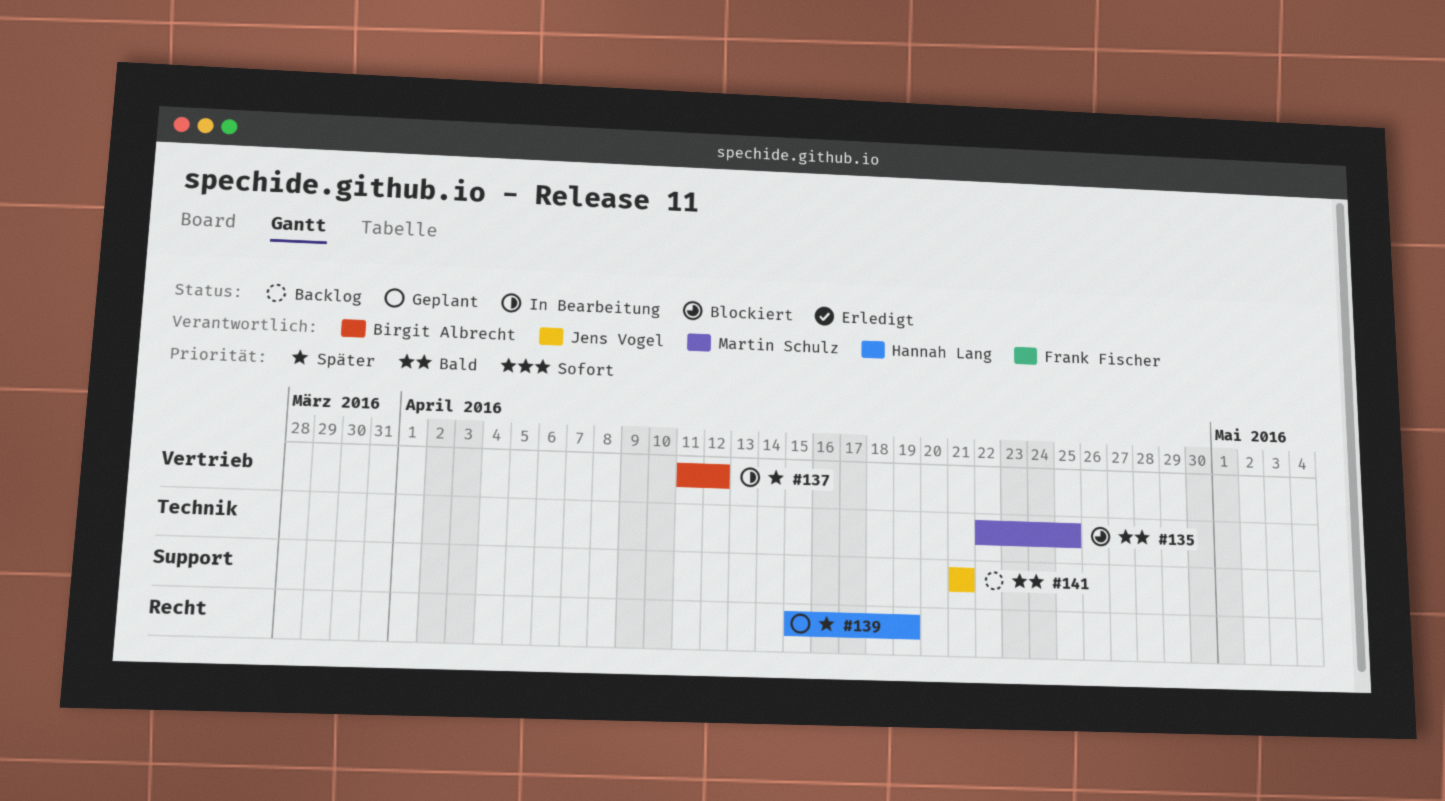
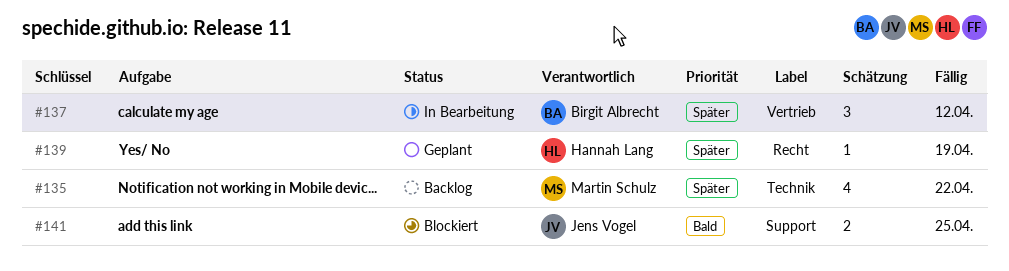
#135, status: Blockiert -> Backlog
#135, priority: Bald -> Später
#135, due: Apr 25 -> Apr 22
#141, status: Backlog -> Blockiert
#141, due: Apr 21 -> Apr 25

